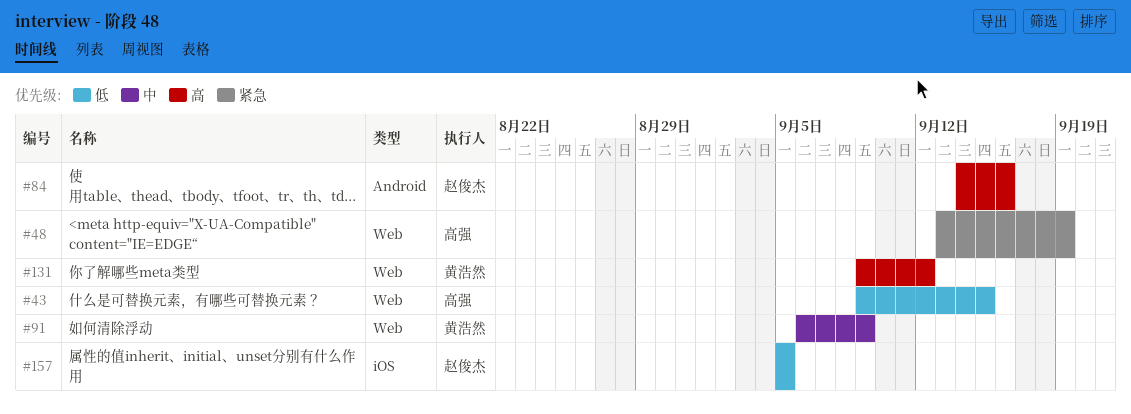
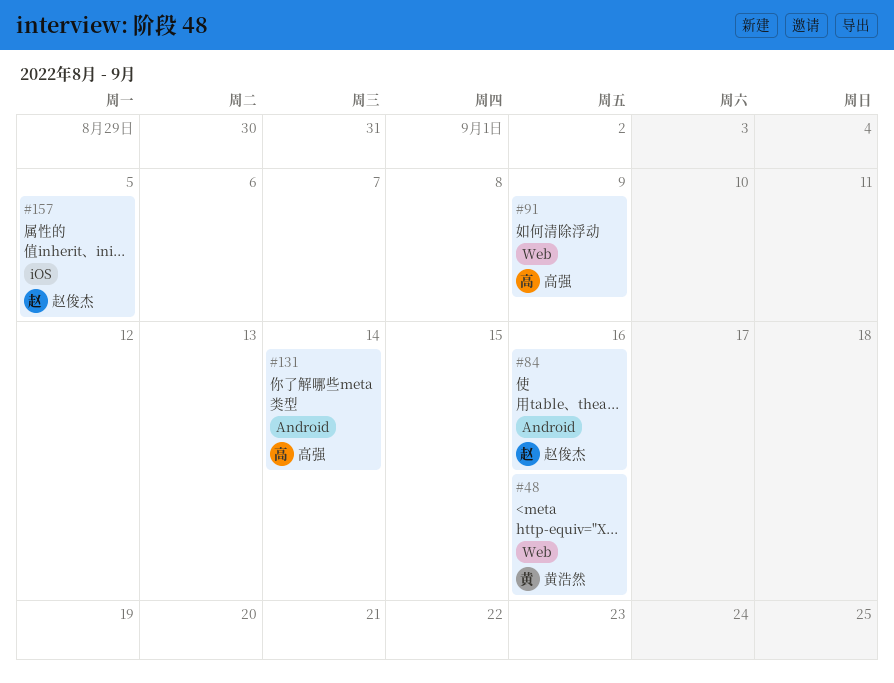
#43: present -> none
#48, owner: 高强 -> 黄浩然
#48, due: Sep 19 -> Sep 16
#91, owner: 黄浩然 -> 高强
#131, owner: 黄浩然 -> 高强
#131, label: Web -> Android
#131, due: Sep 12 -> Sep 14

